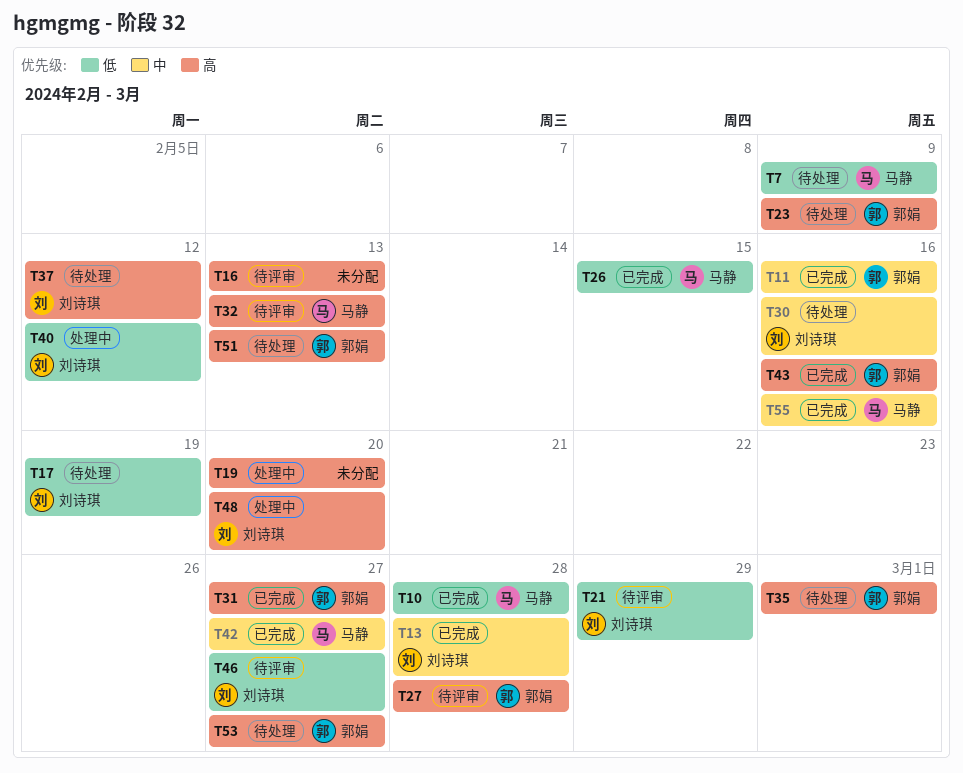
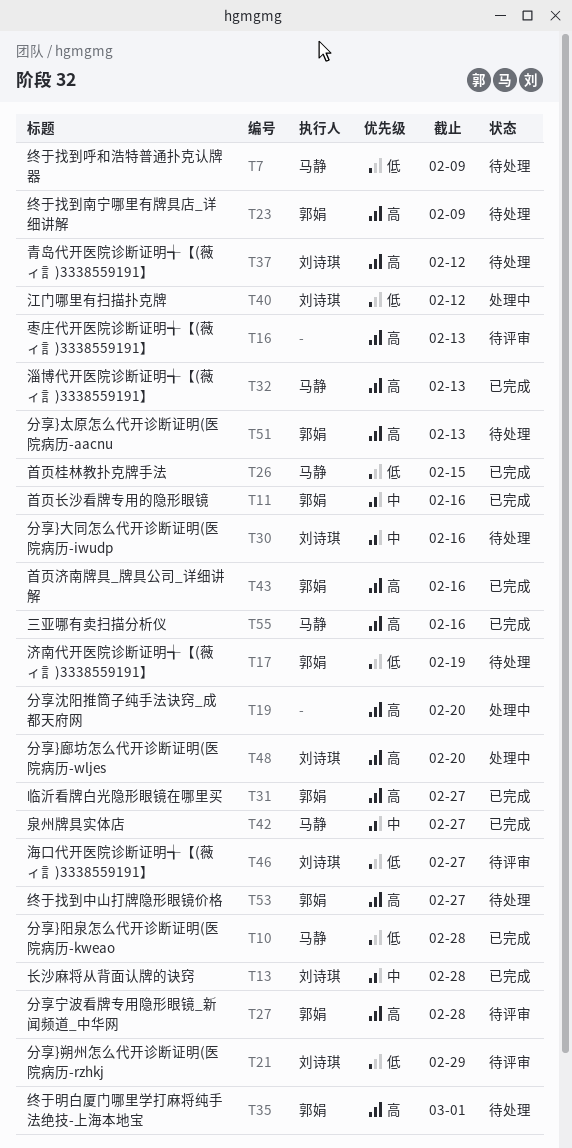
T17, owner: 刘诗琪 -> 郭娟
T32, status: 待评审 -> 已完成
T55, priority: 中 -> 高

